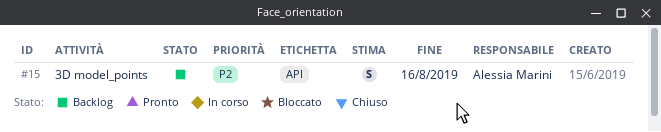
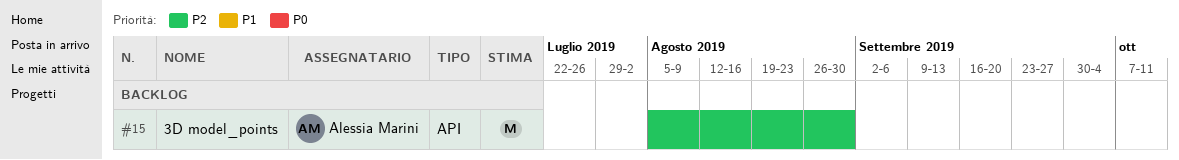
#15, estimate: S -> M
#15, due: Aug 16 -> Aug 30

